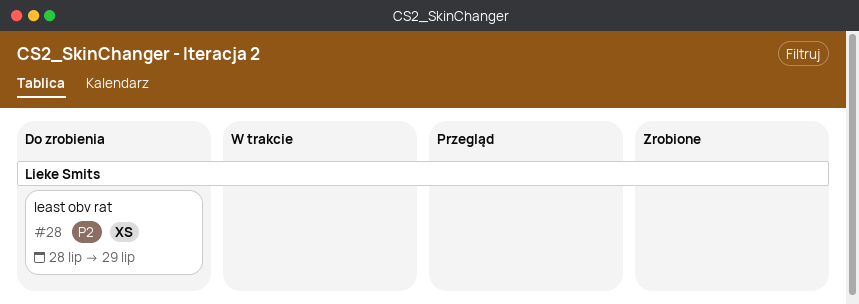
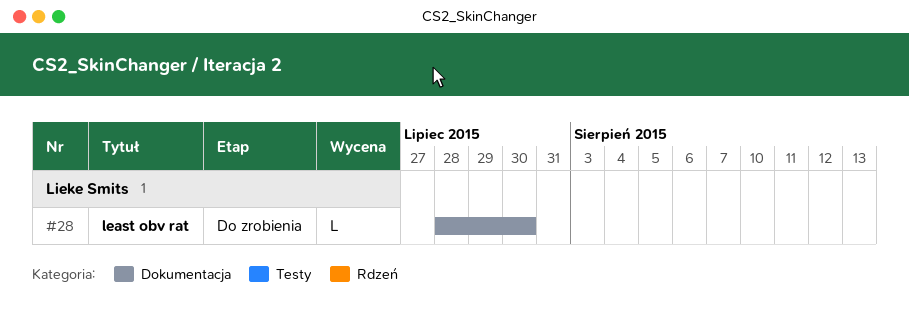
#28, estimate: XS -> L
#28, due: Jul 29 -> Jul 30

